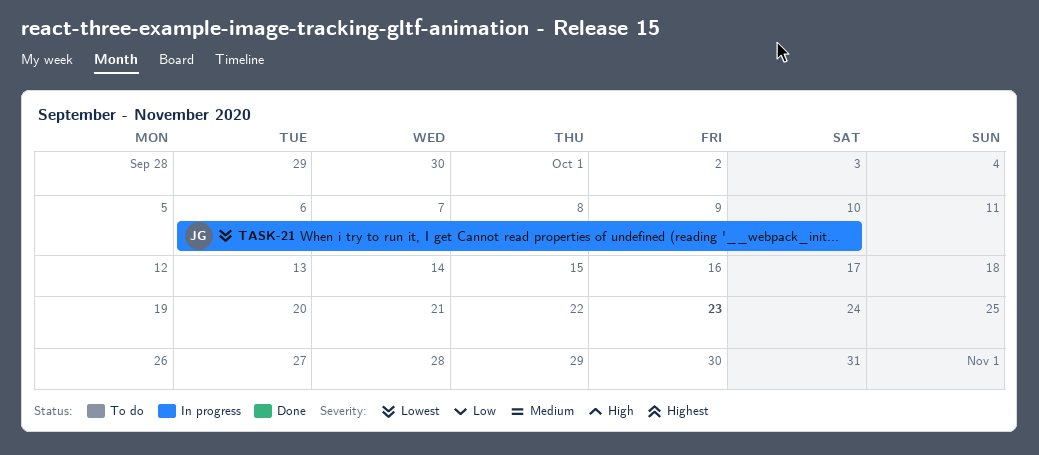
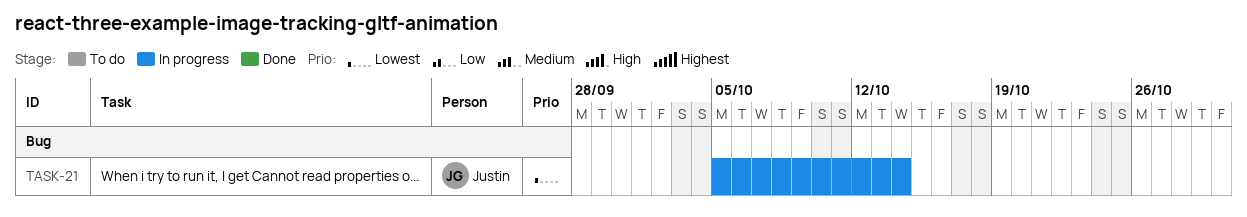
TASK-21, start: Oct 6 -> Oct 5
TASK-21, due: Oct 10 -> Oct 14

